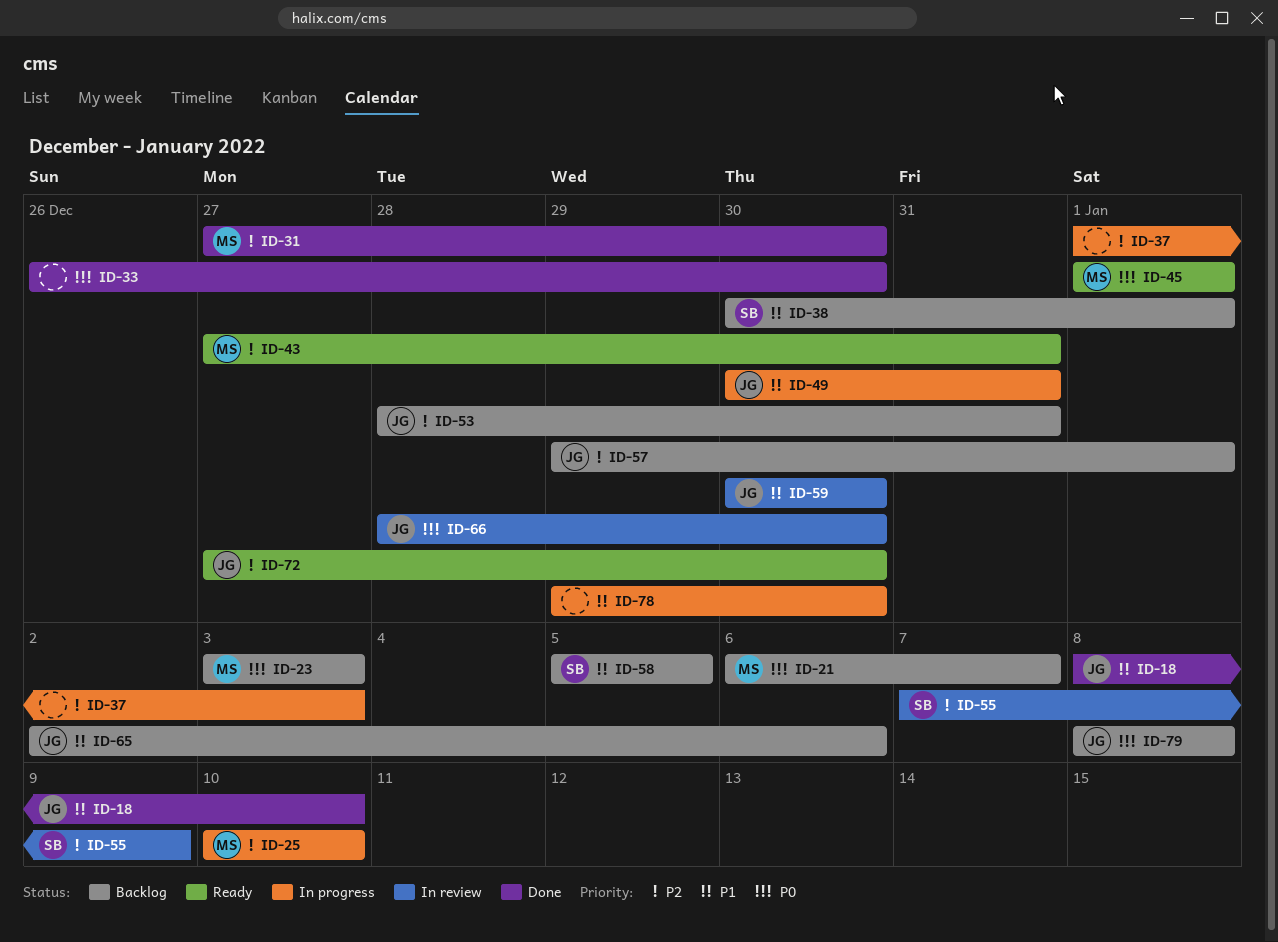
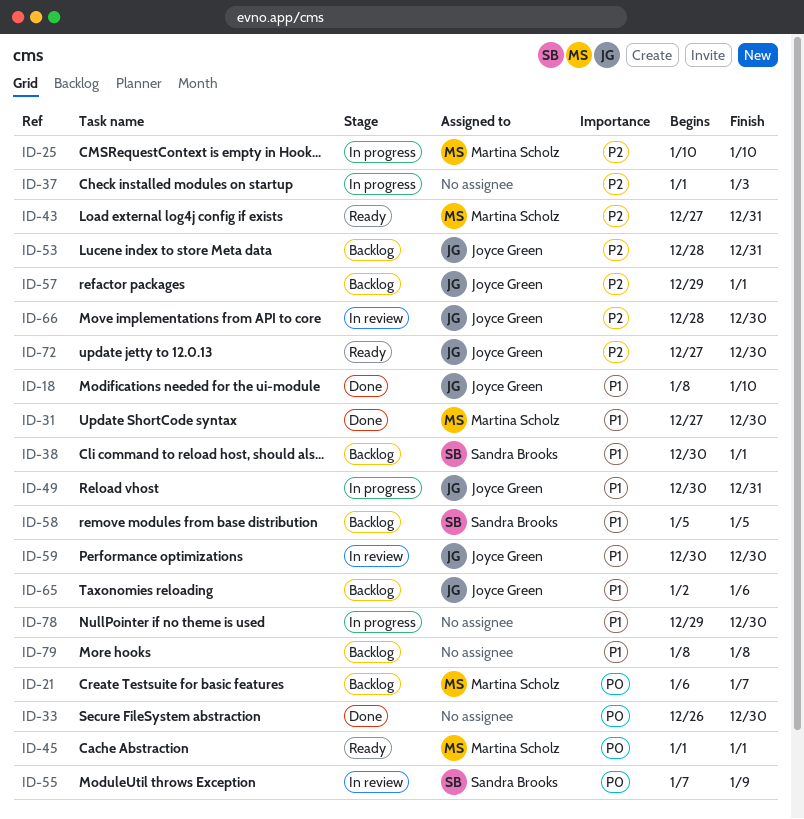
ID-23: present -> none
ID-31, priority: P2 -> P1
ID-55, priority: P2 -> P0
ID-66, priority: P0 -> P2
ID-79, owner: Joyce Green -> none
ID-79, priority: P0 -> P1

